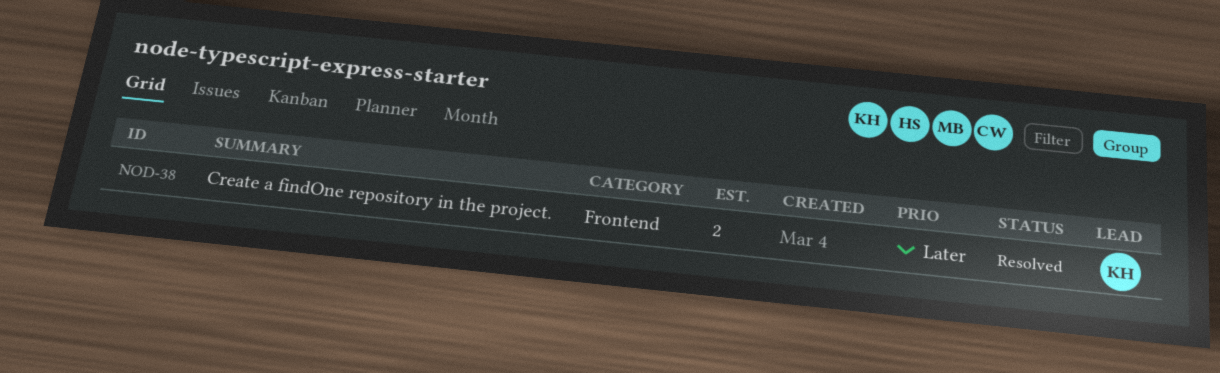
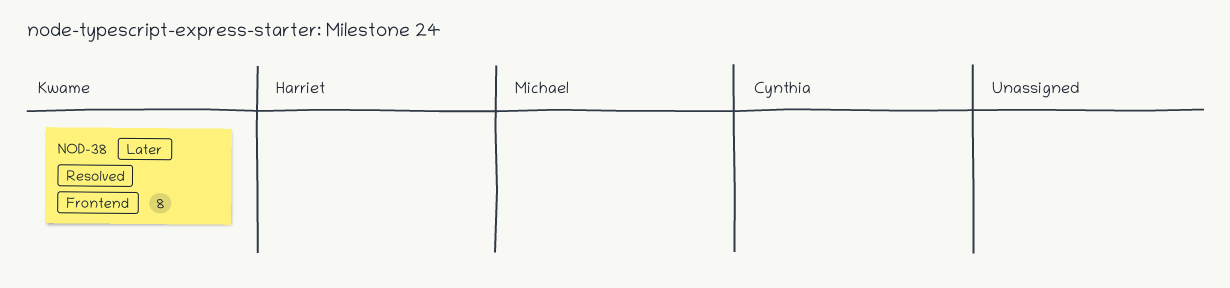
NOD-38, estimate: 2 -> 8

